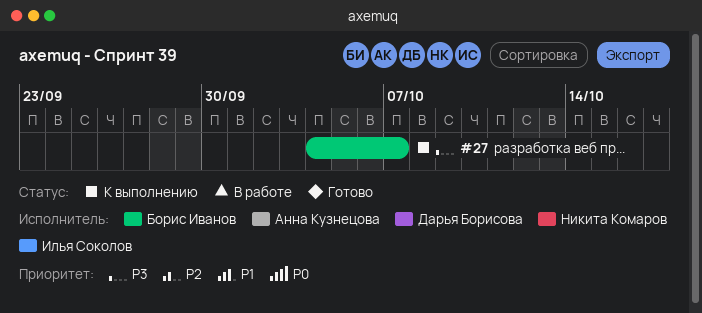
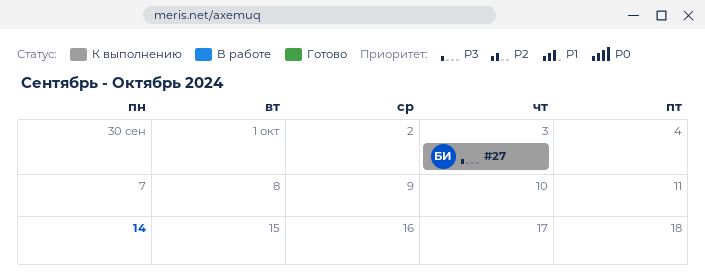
#27, start: Oct 4 -> Oct 3
#27, due: Oct 7 -> Oct 3

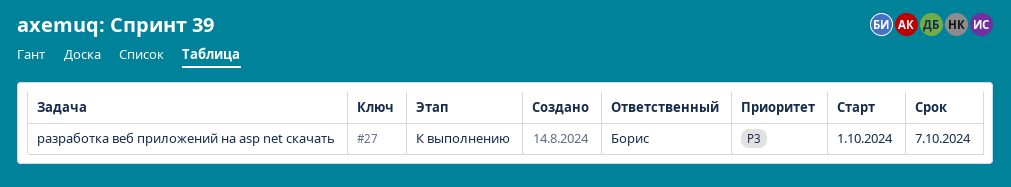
#27, start: Oct 3 -> Oct 1
#27, due: Oct 3 -> Oct 7

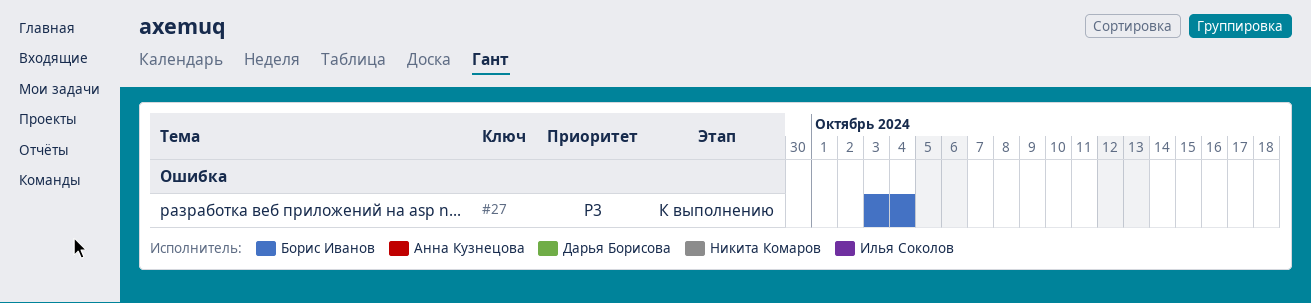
#27, start: Oct 1 -> Oct 3
#27, due: Oct 7 -> Oct 4

